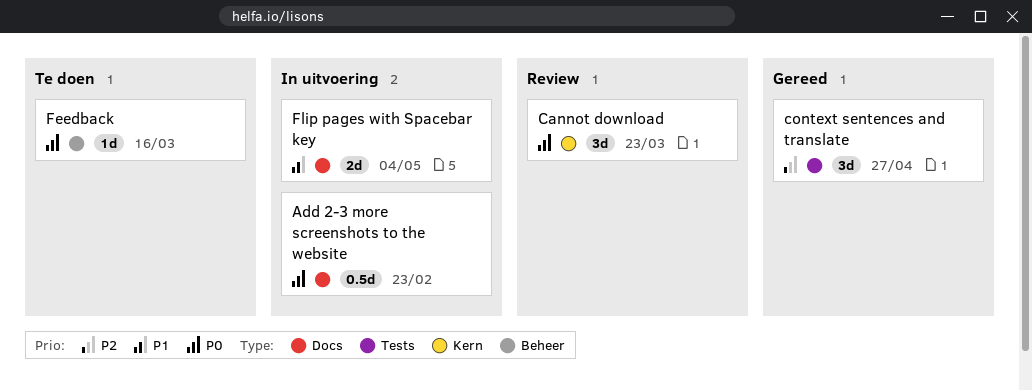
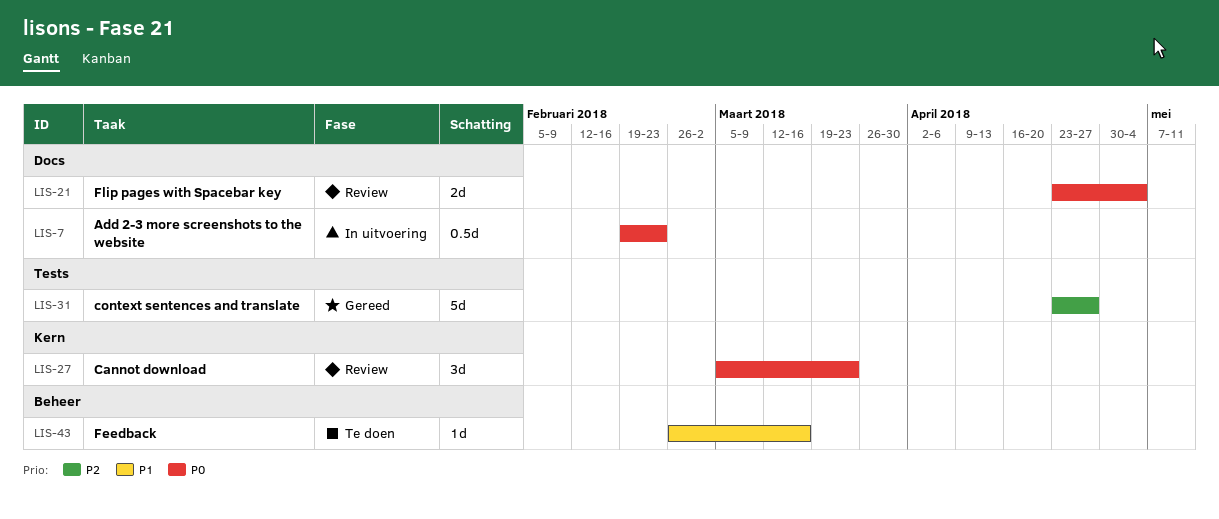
context sentences and translate, estimate: 3d -> 5d
Feedback, priority: P0 -> P1
Flip pages with Spacebar key, status: In uitvoering -> Review
Flip pages with Spacebar key, priority: P1 -> P0

